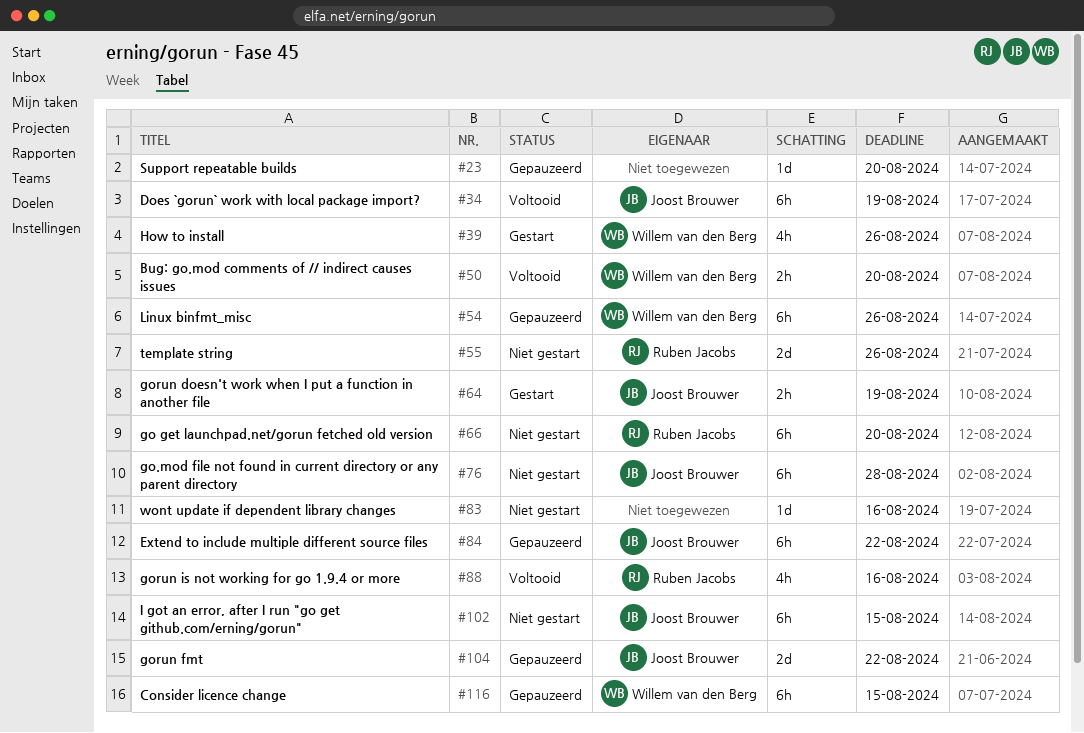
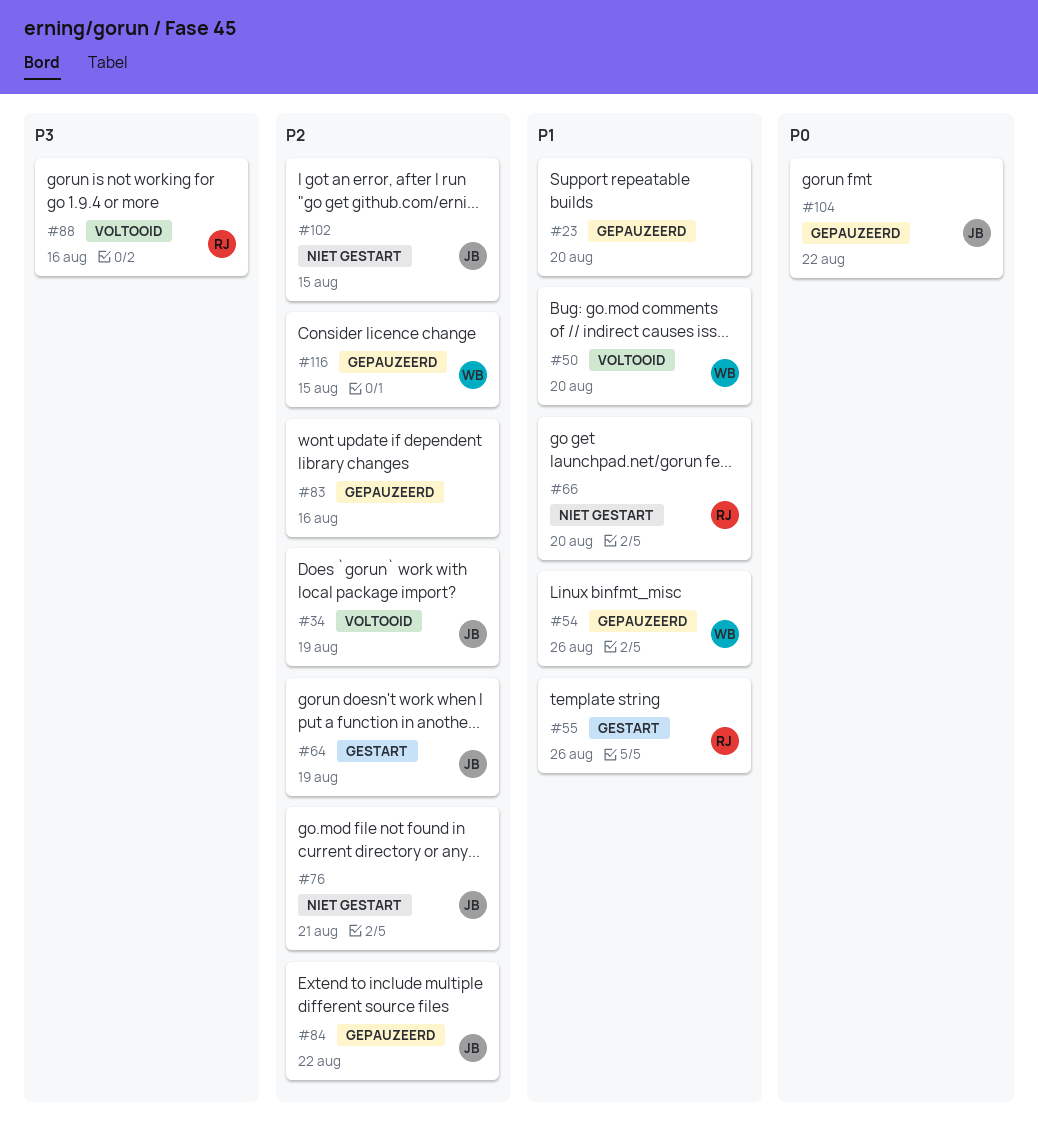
#39: present -> none
#55, status: Niet gestart -> Gestart
#76, due: Aug 28 -> Aug 21
#83, status: Niet gestart -> Gepauzeerd

